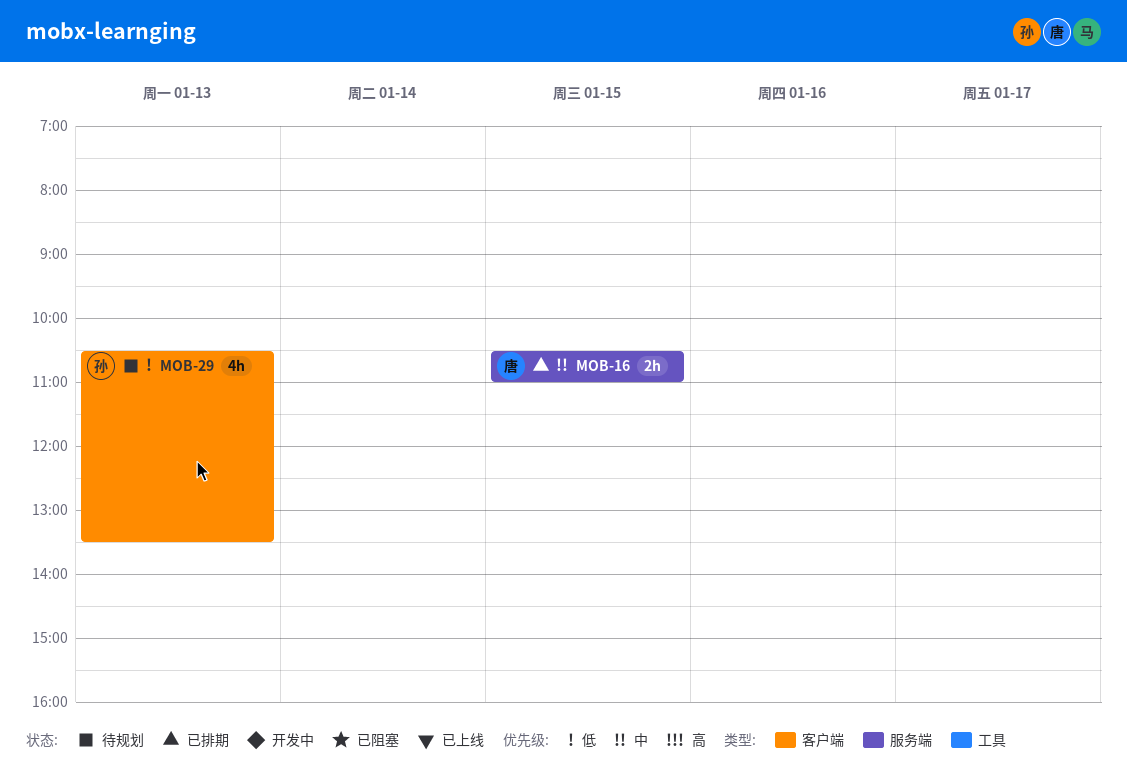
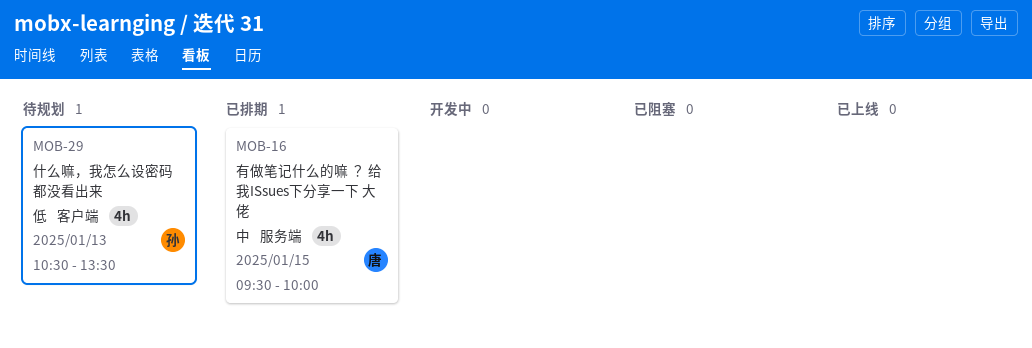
MOB-16, estimate: 2h -> 4h
MOB-16, begins: 10:30 -> 09:30
MOB-16, ends: 11:00 -> 10:00

